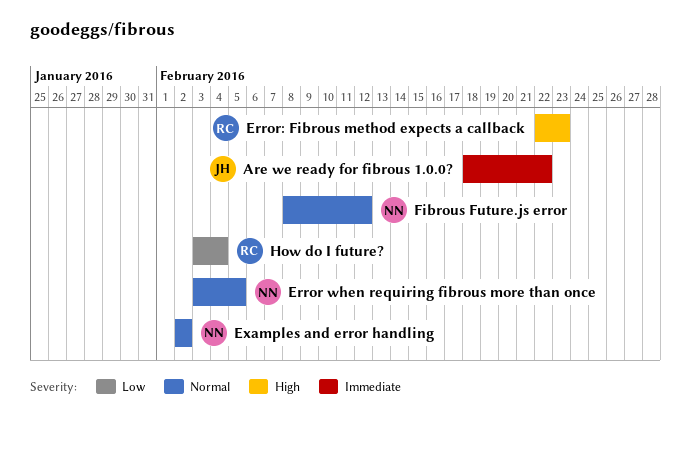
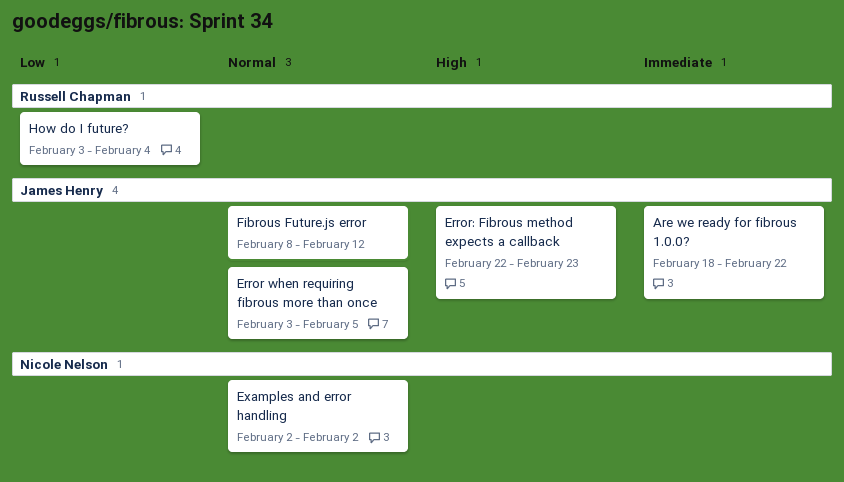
Error when requiring fibrous more than once, owner: Nicole Nelson -> James Henry
Error: Fibrous method expects a callback, owner: Russell Chapman -> James Henry
Fibrous Future.js error, owner: Nicole Nelson -> James Henry

